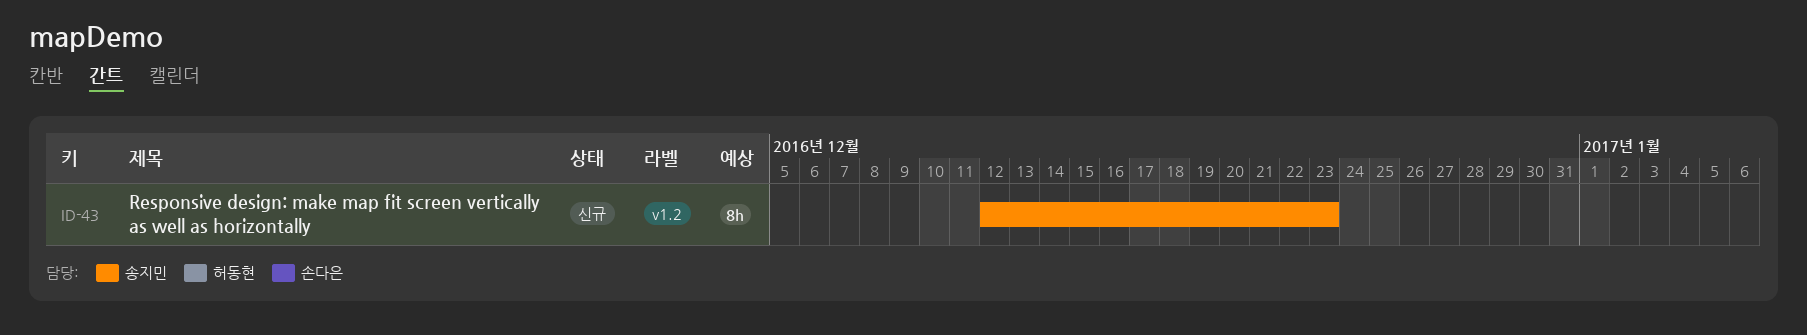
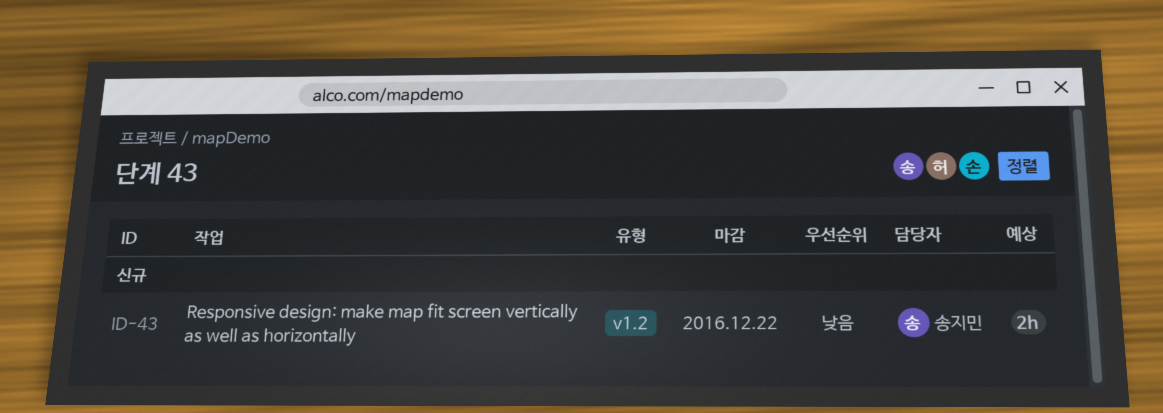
ID-43, estimate: 8h -> 2h
ID-43, due: Dec 23 -> Dec 22

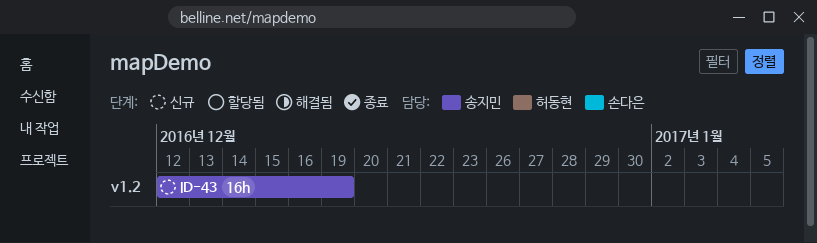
ID-43, estimate: 2h -> 16h
ID-43, due: Dec 22 -> Dec 19

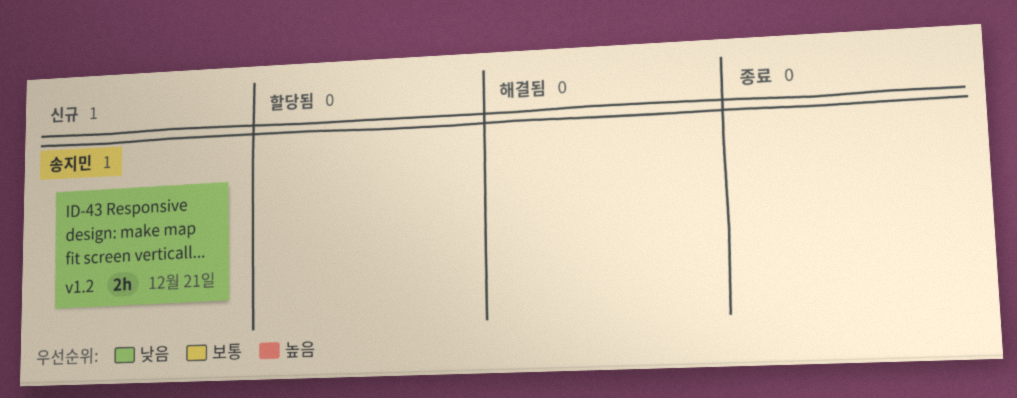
ID-43, estimate: 16h -> 2h
ID-43, due: Dec 19 -> Dec 21

